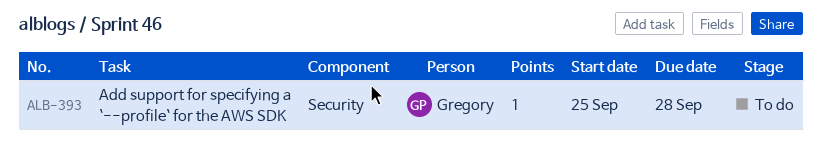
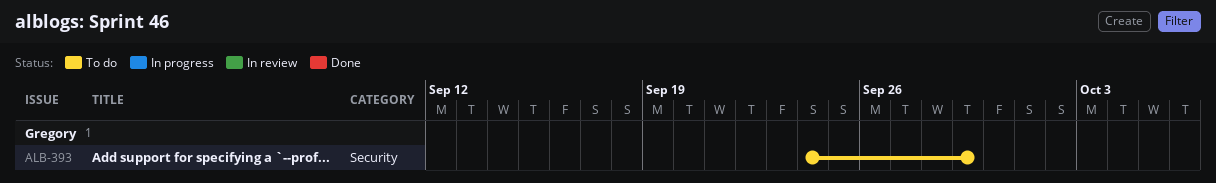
ALB-393, start: Sep 25 -> Sep 24
ALB-393, due: Sep 28 -> Sep 29

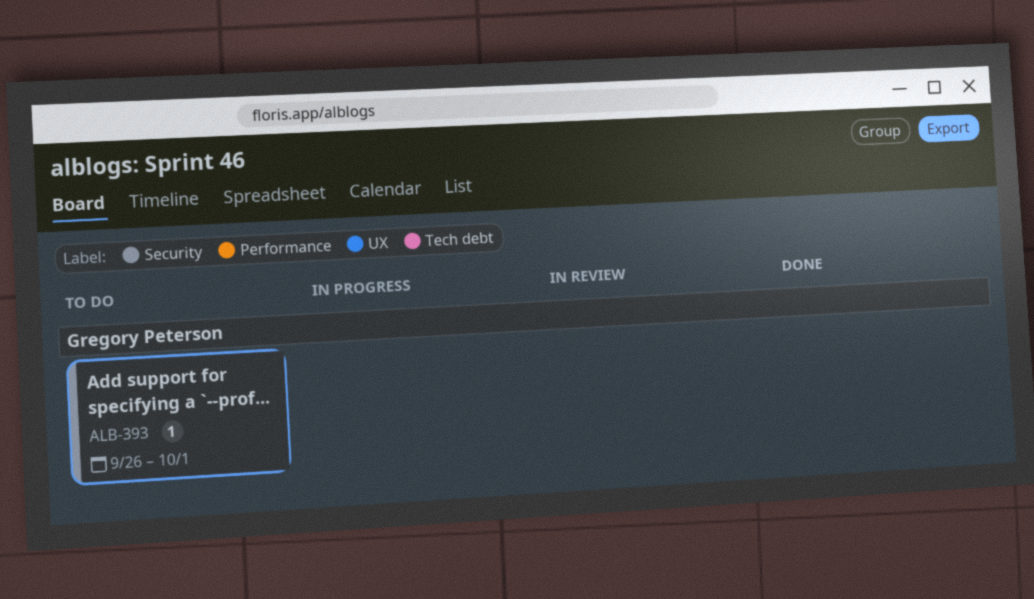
ALB-393, start: Sep 24 -> Sep 26
ALB-393, due: Sep 29 -> Oct 1

